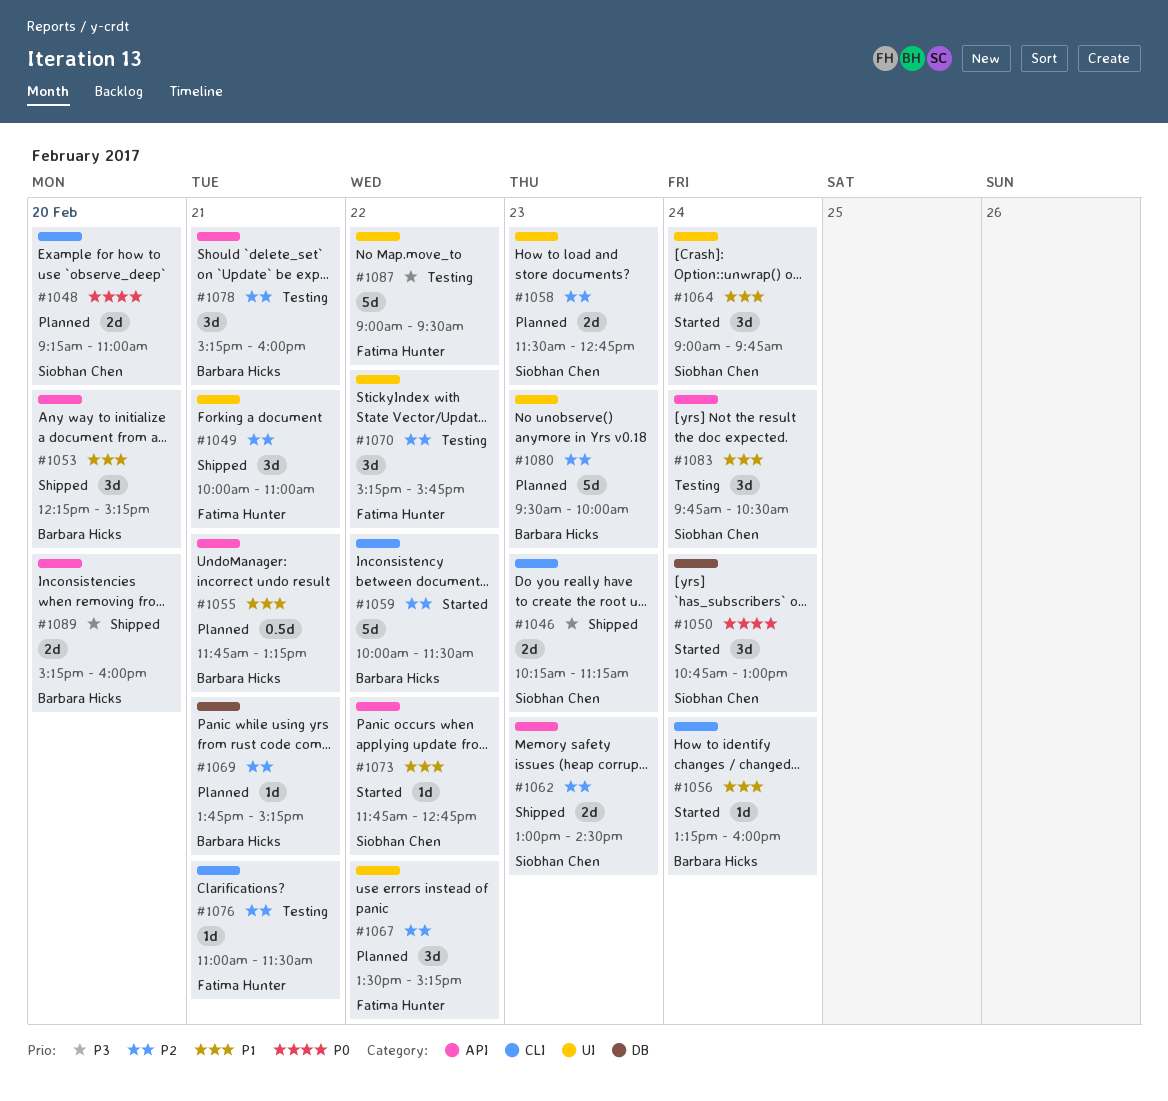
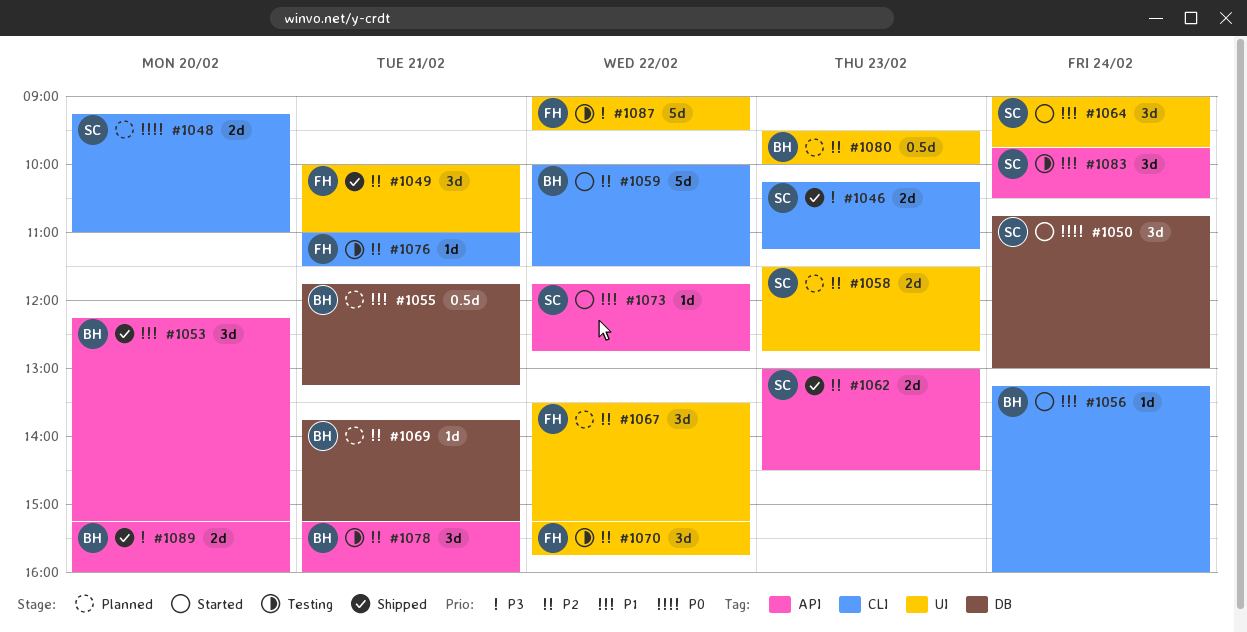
#1055, label: API -> DB
#1080, estimate: 5d -> 0.5d

